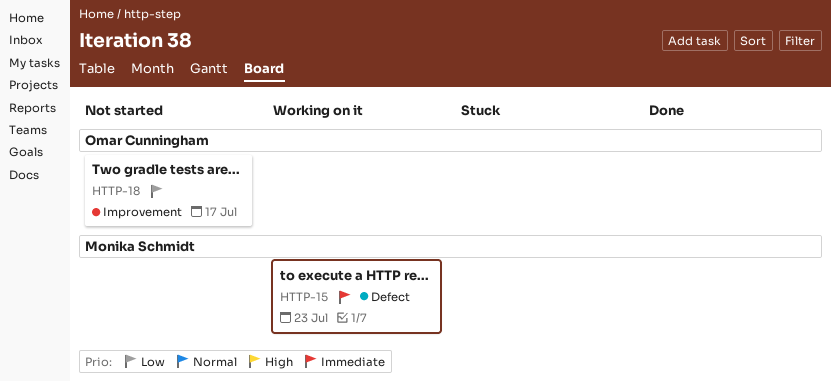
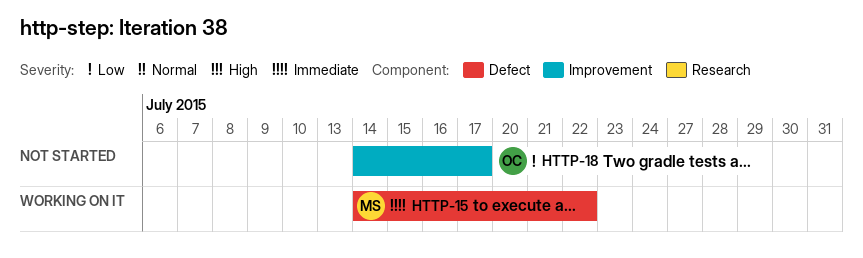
HTTP-15, due: Jul 23 -> Jul 22

